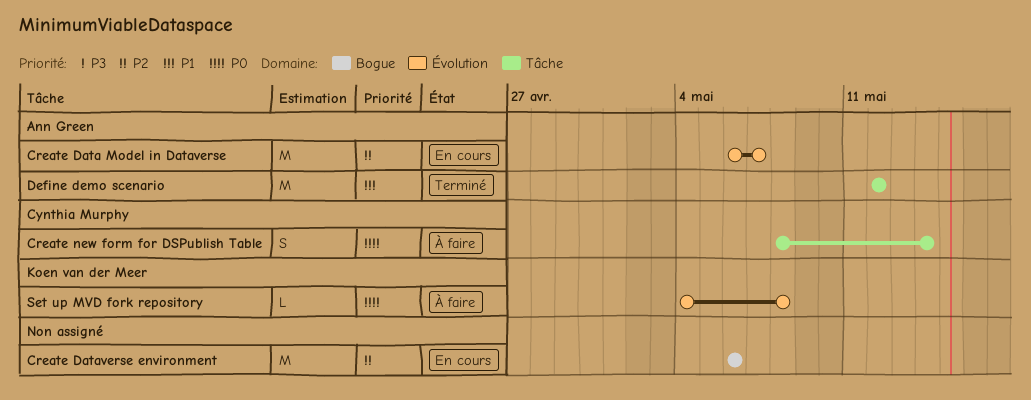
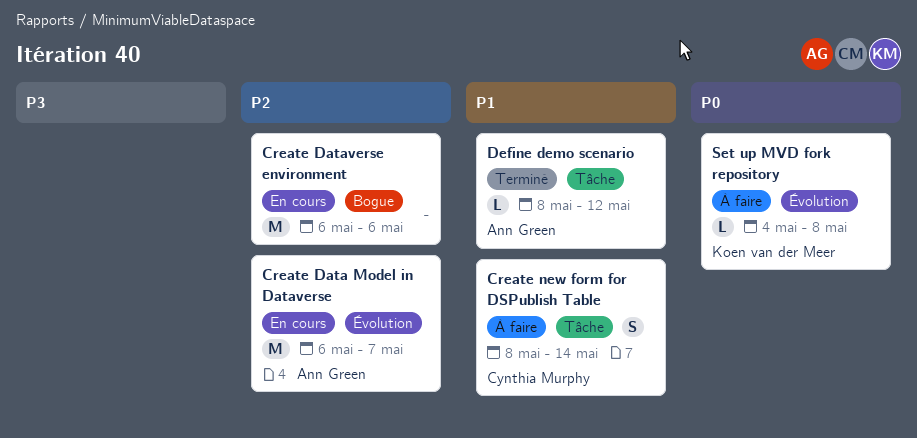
Create new form for DSPublish Table, priority: P0 -> P1
Define demo scenario, estimate: M -> L
Define demo scenario, start: May 12 -> May 8

